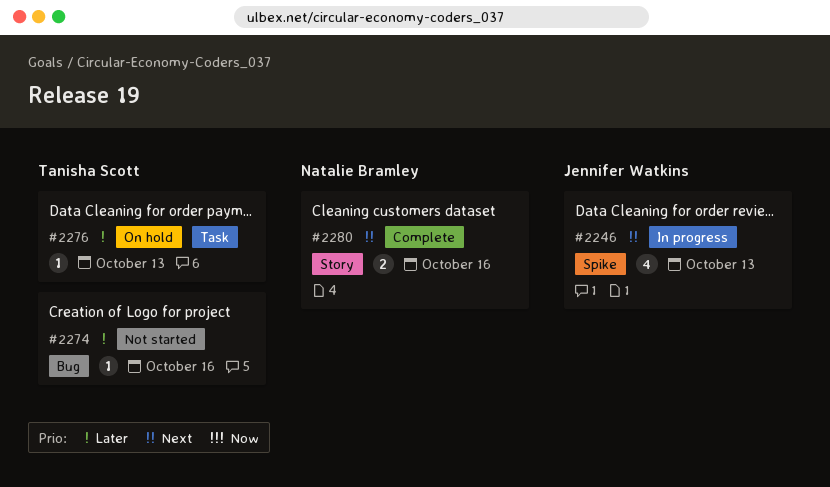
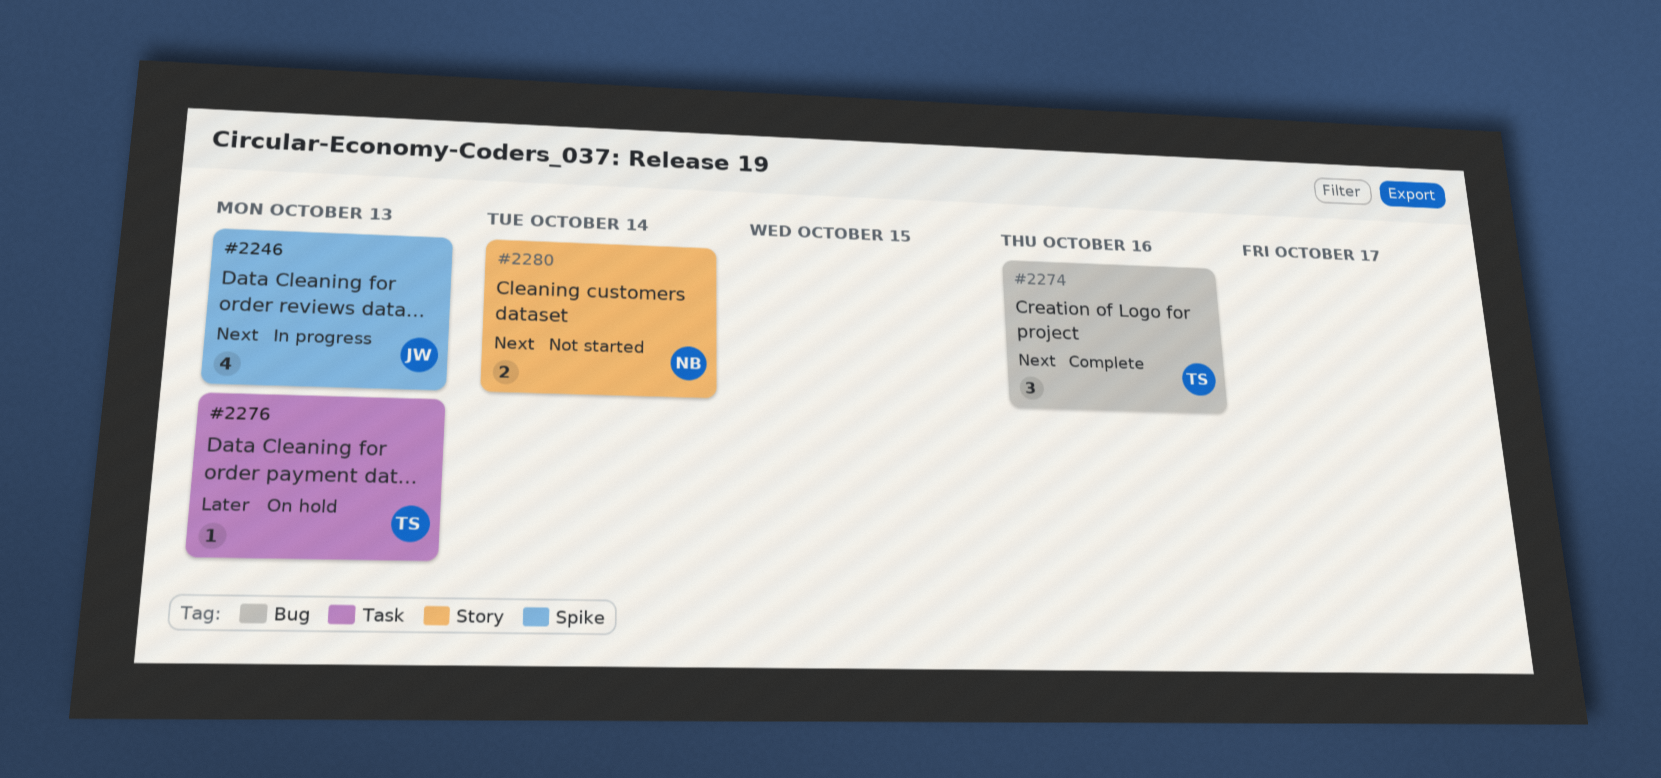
#2274, status: Not started -> Complete
#2274, priority: Later -> Next
#2274, estimate: 1 -> 3
#2280, status: Complete -> Not started
#2280, due: Oct 16 -> Oct 14

